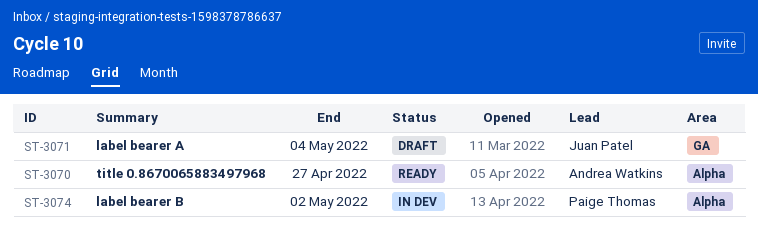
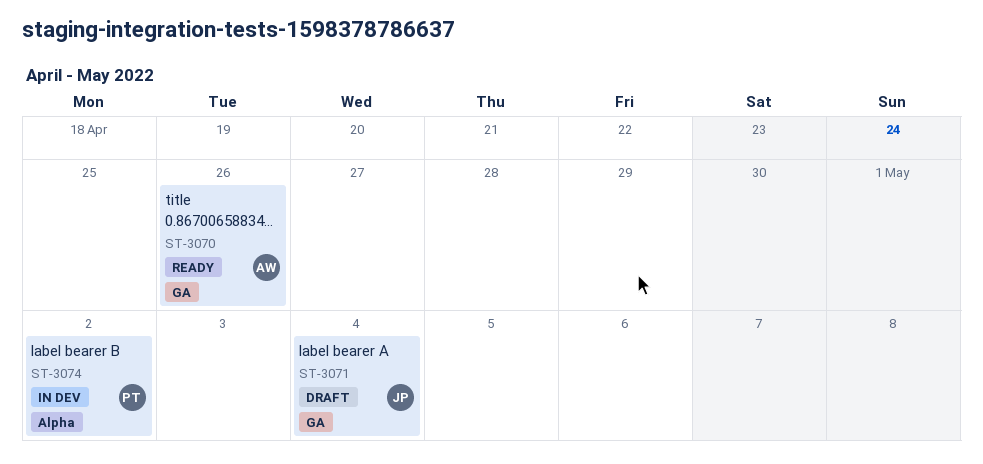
ST-3070, label: Alpha -> GA
ST-3070, due: Apr 27 -> Apr 26

